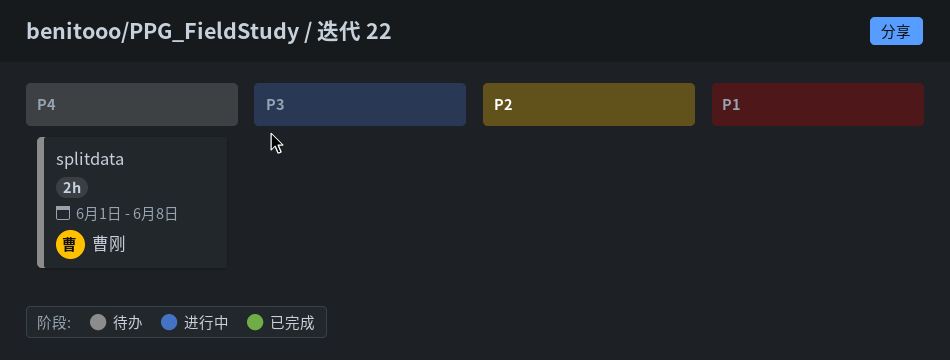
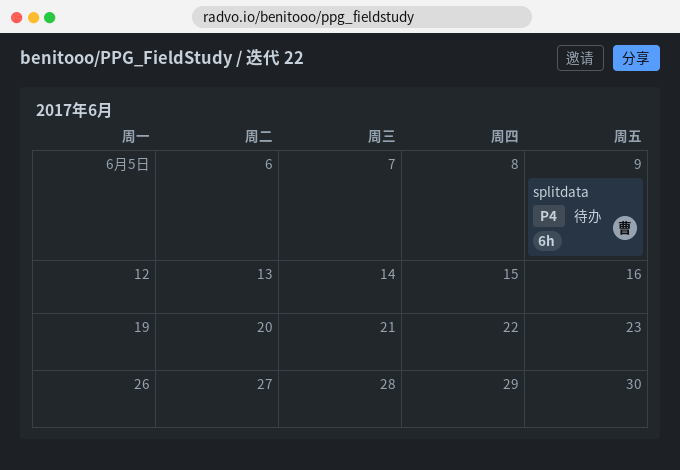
splitdata, estimate: 2h -> 6h
splitdata, due: Jun 8 -> Jun 9

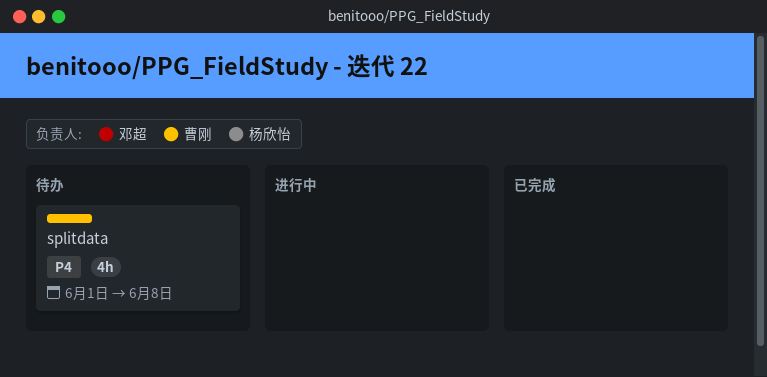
splitdata, estimate: 6h -> 4h
splitdata, due: Jun 9 -> Jun 8

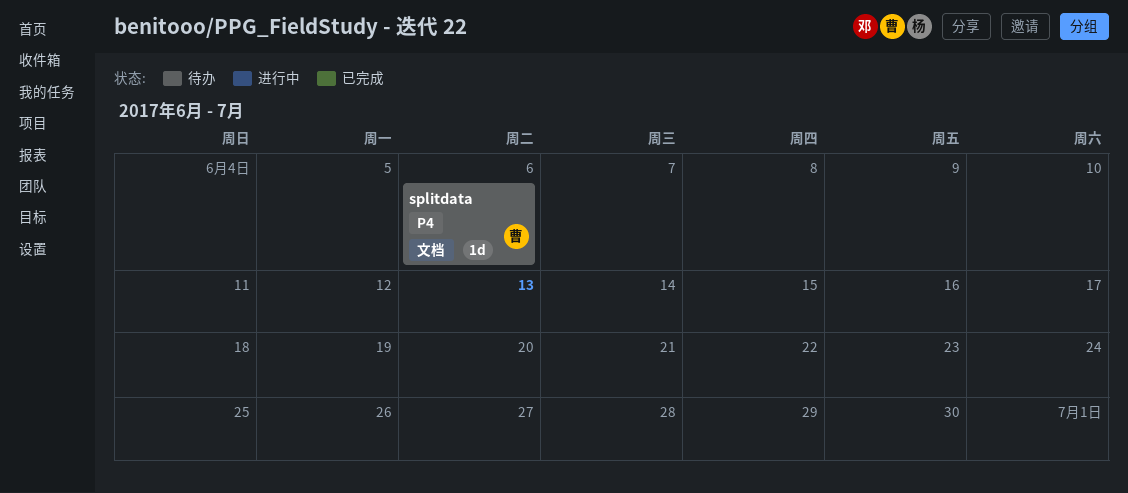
splitdata, estimate: 4h -> 1d
splitdata, due: Jun 8 -> Jun 6

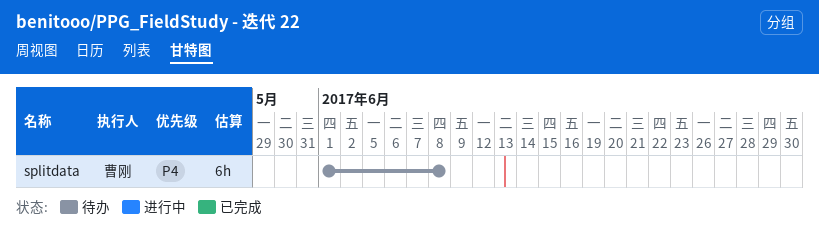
splitdata, estimate: 1d -> 6h
splitdata, due: Jun 6 -> Jun 8

